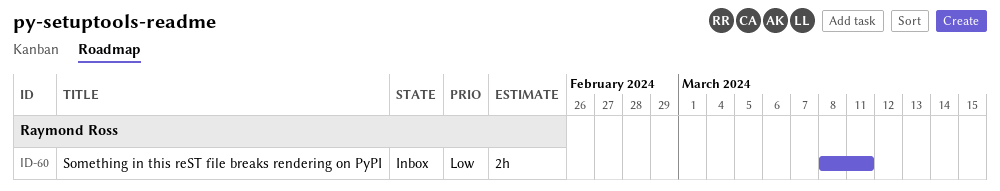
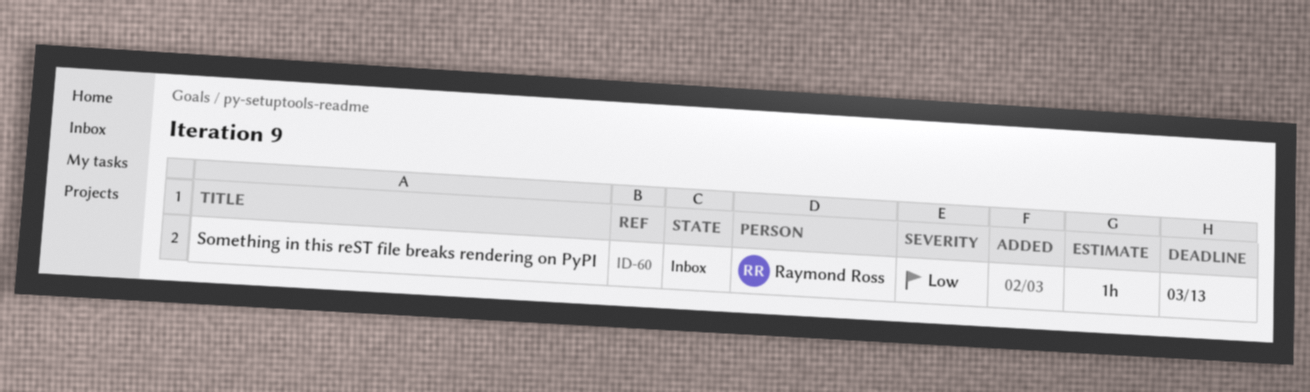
ID-60, estimate: 2h -> 1h
ID-60, due: Mar 11 -> Mar 13

